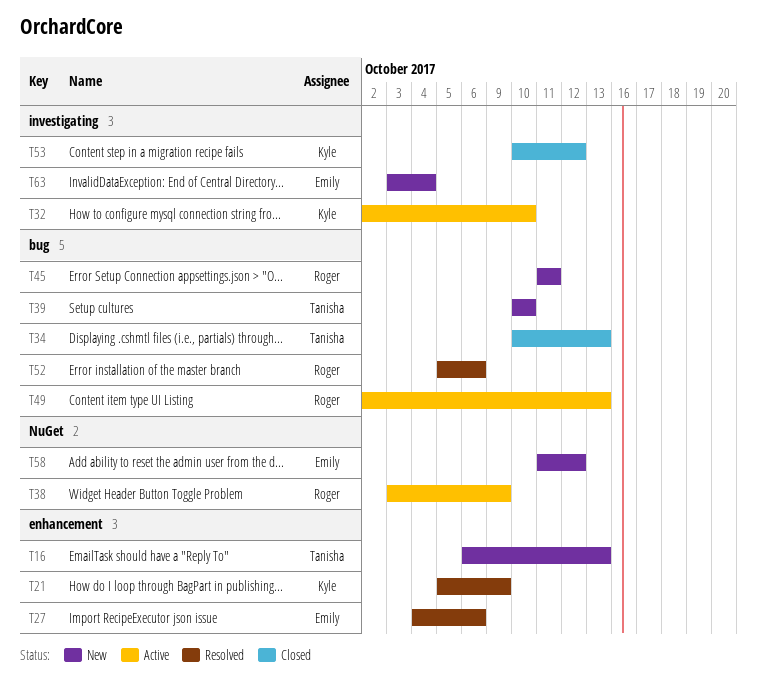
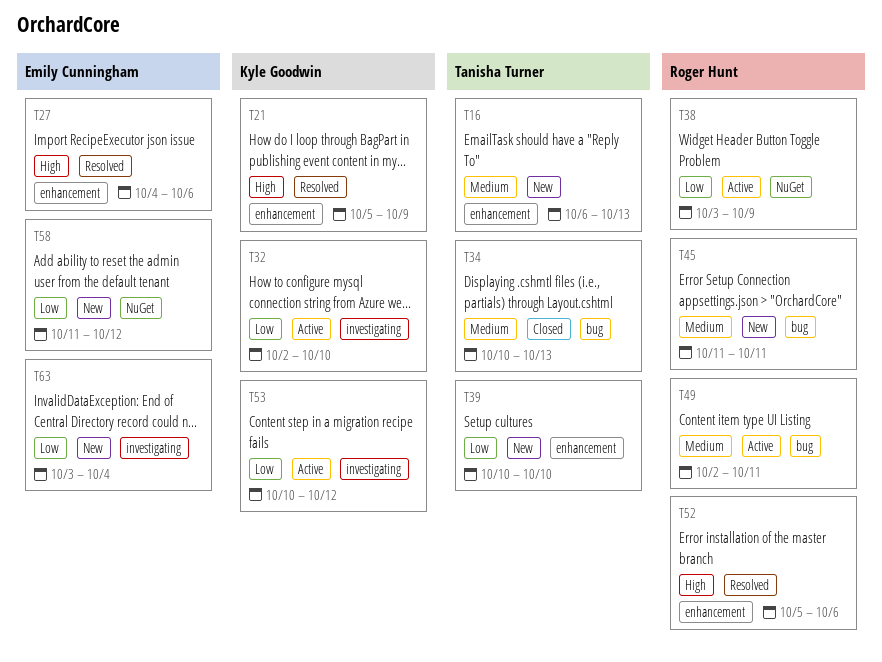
T39, label: bug -> enhancement
T49, due: Oct 13 -> Oct 11
T52, label: bug -> enhancement
T53, status: Closed -> Active

